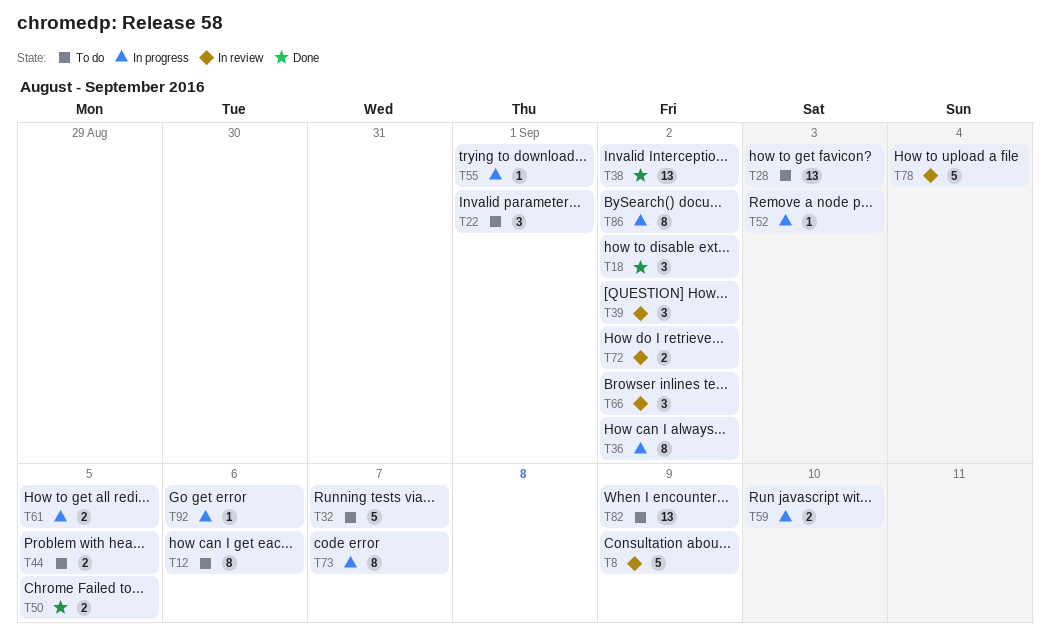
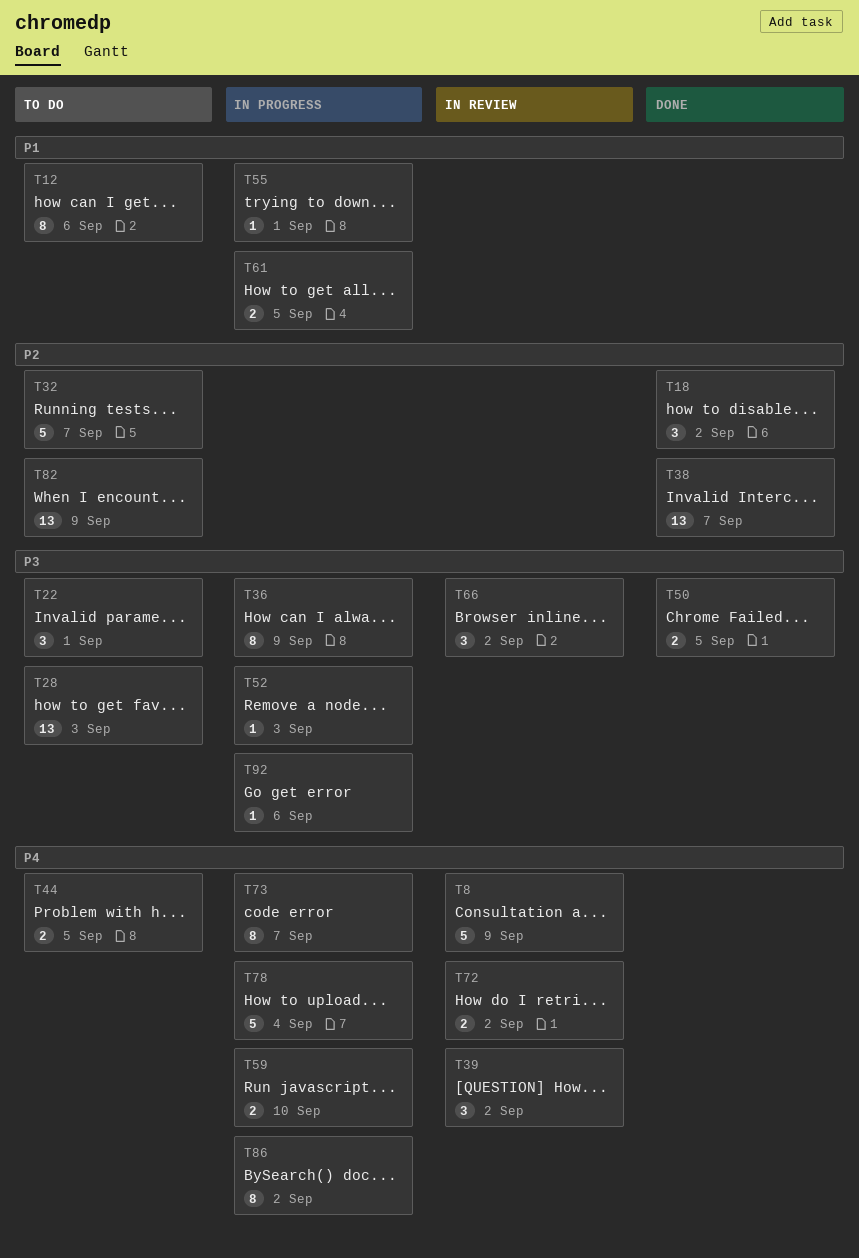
T36, due: Sep 2 -> Sep 9
T38, due: Sep 2 -> Sep 7
T78, status: In review -> In progress

